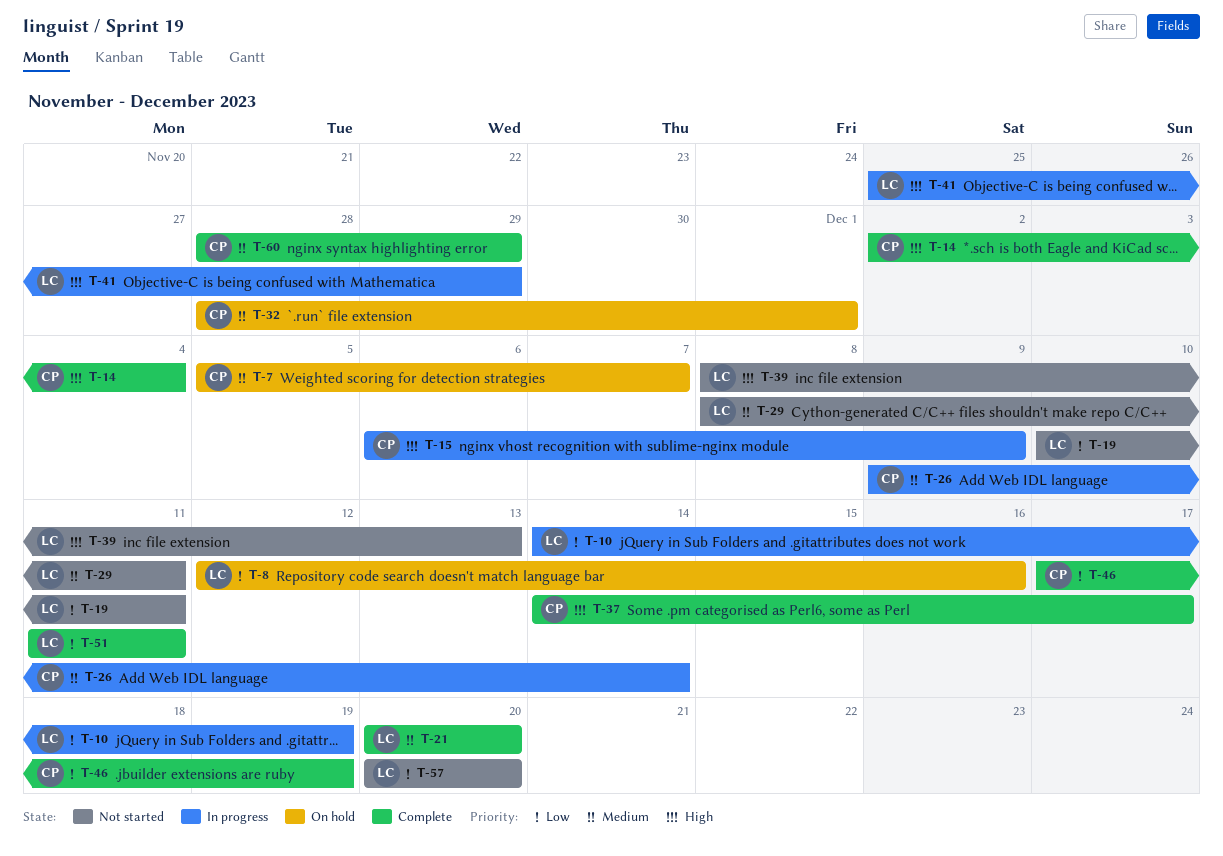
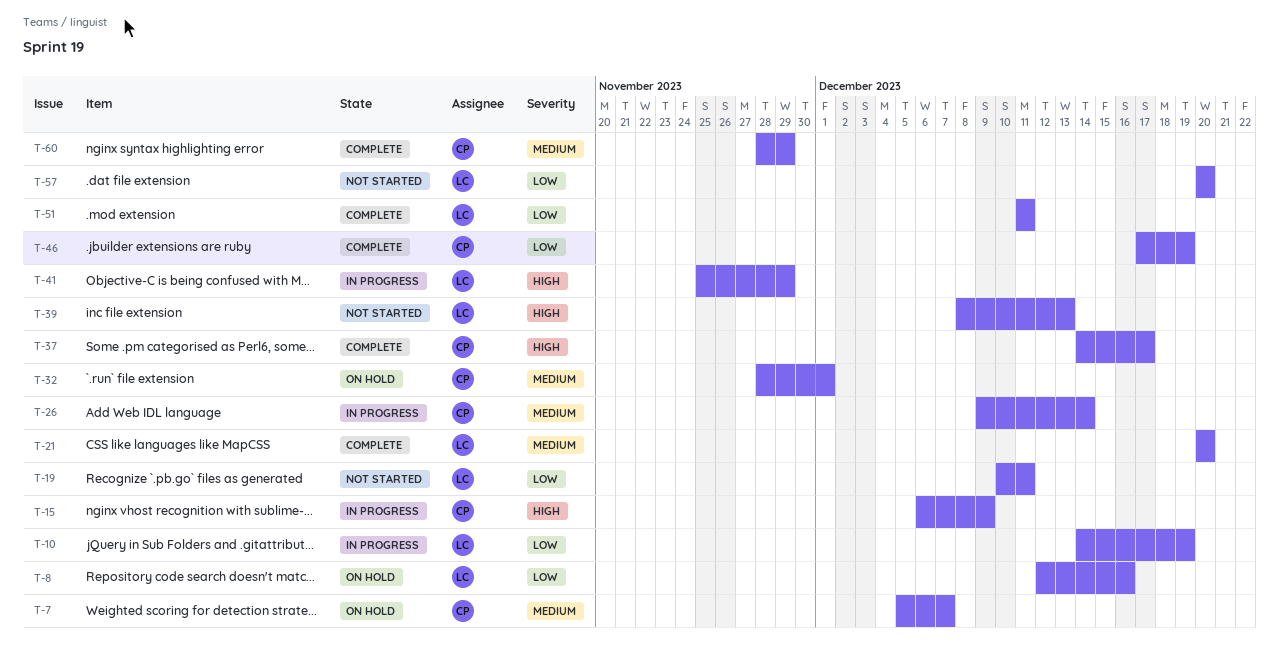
T-14: present -> none
T-29: present -> none

